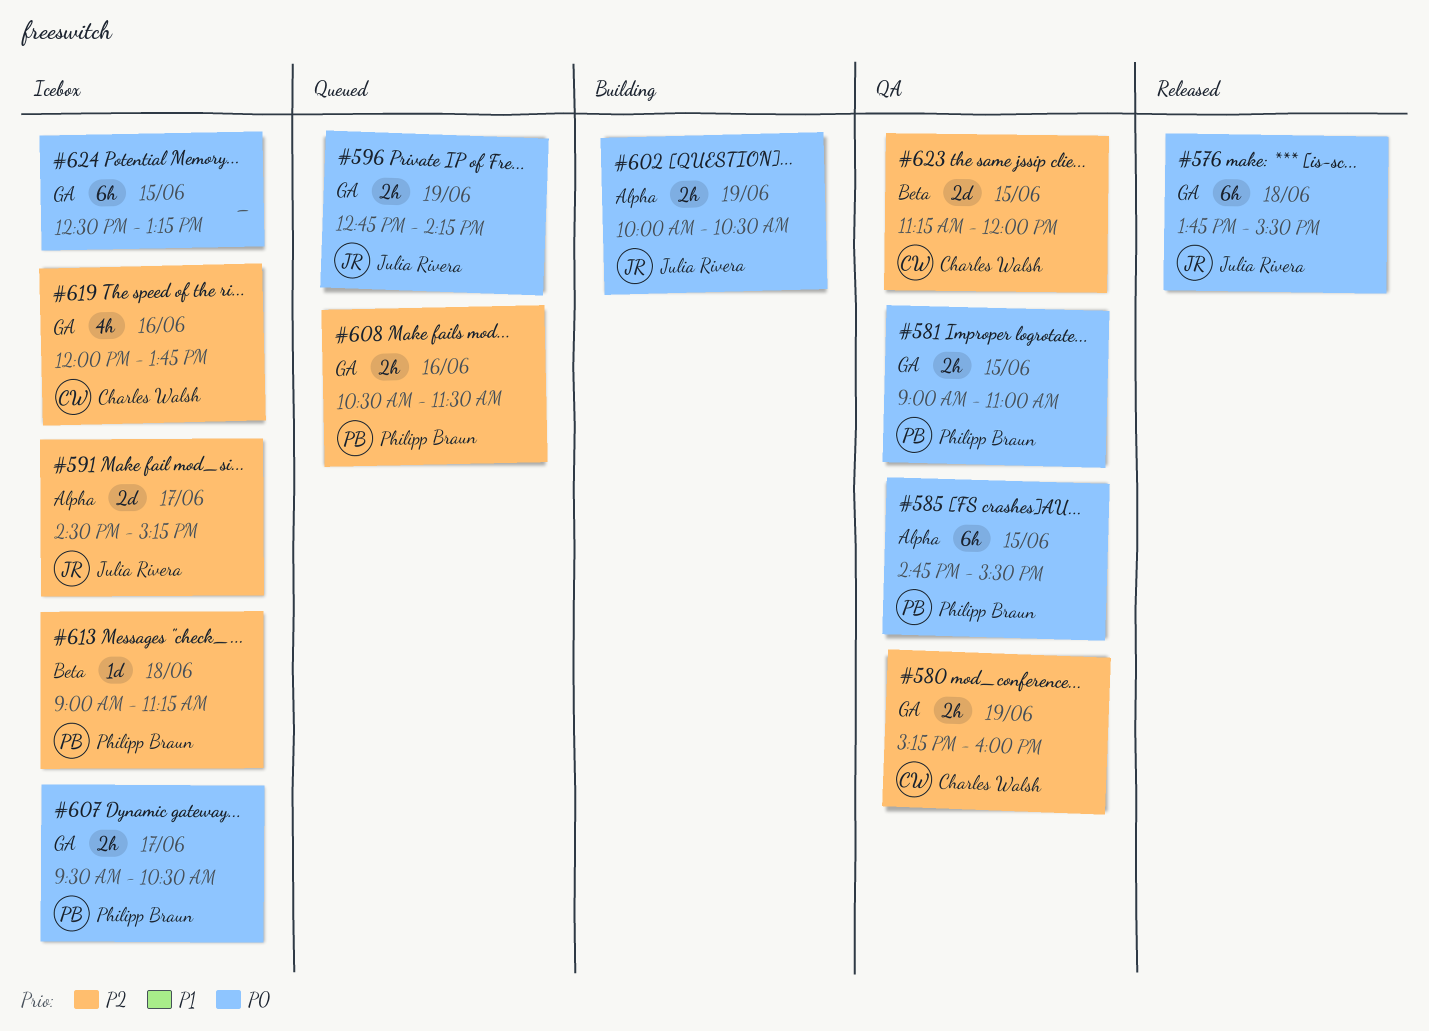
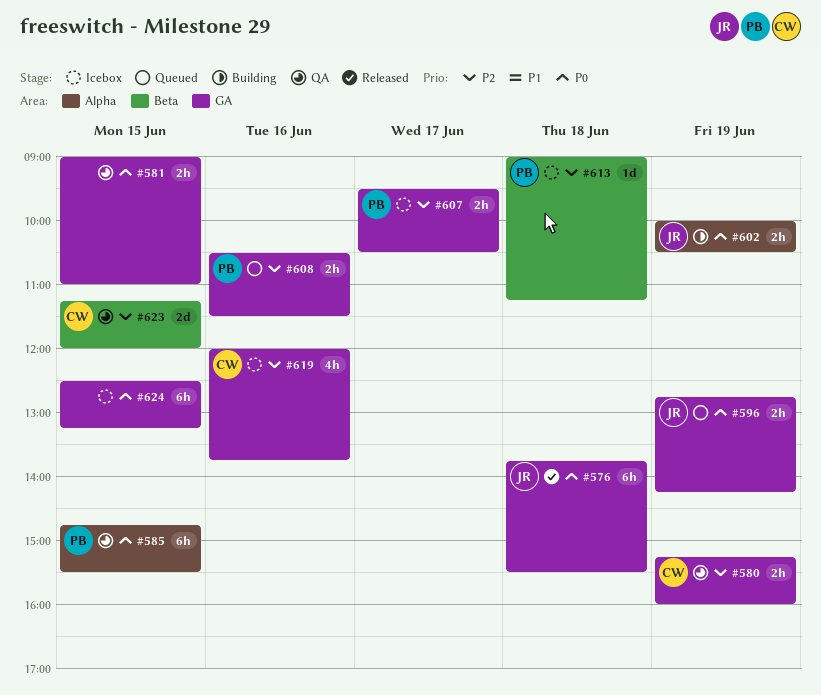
#581, owner: Philipp Braun -> none
#591: present -> none
#607, priority: P0 -> P2

